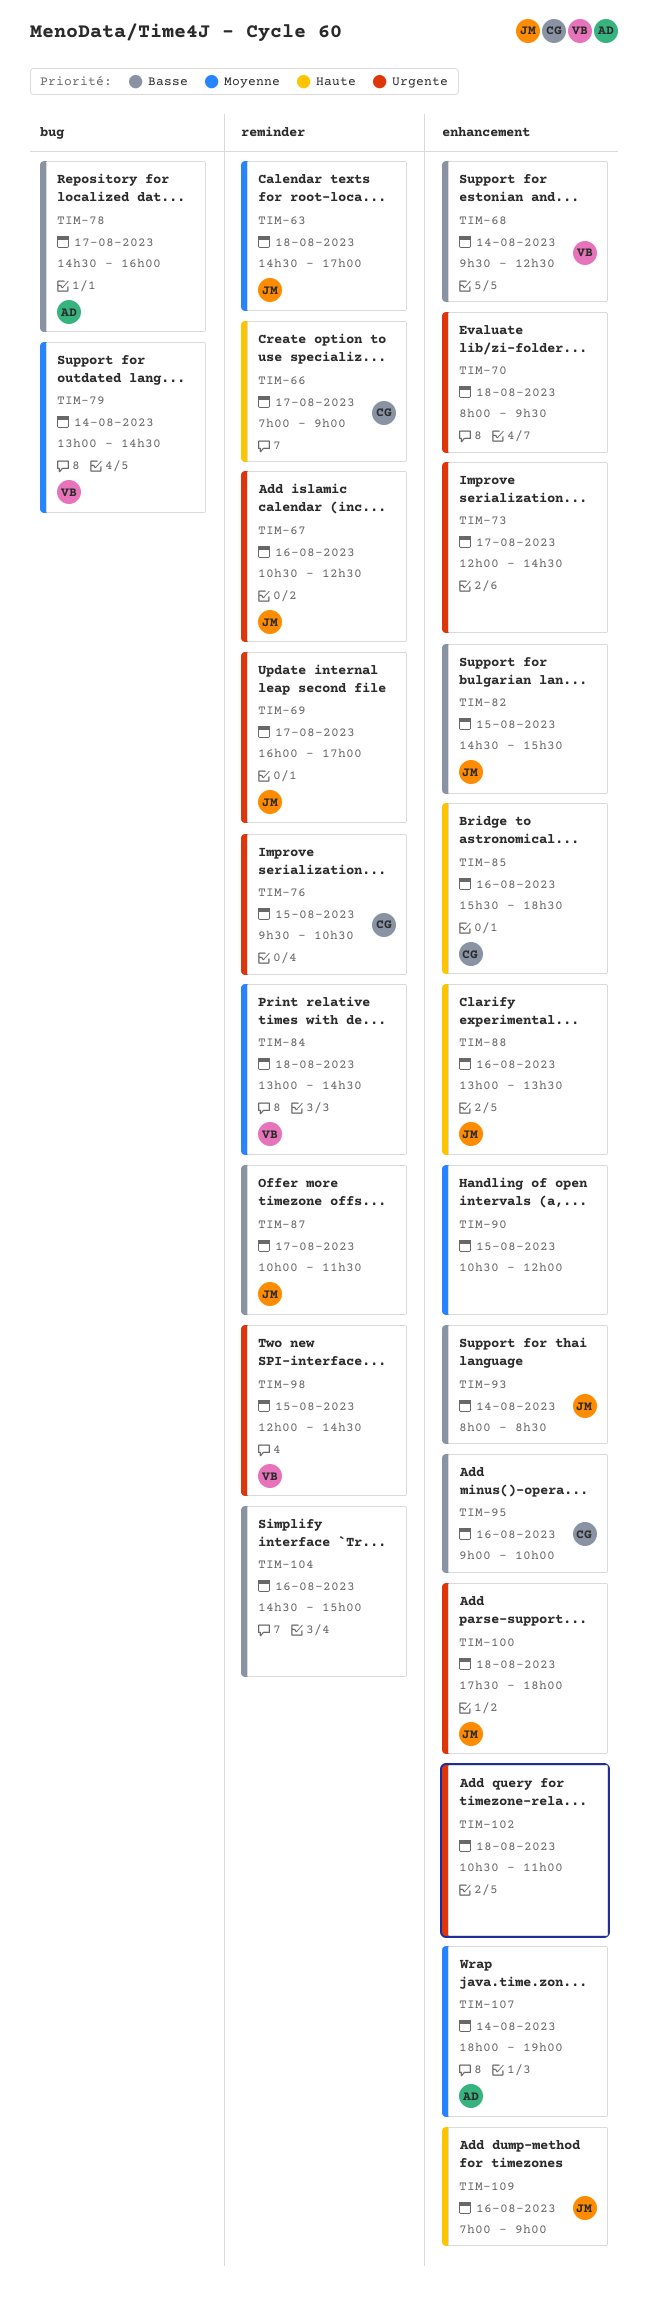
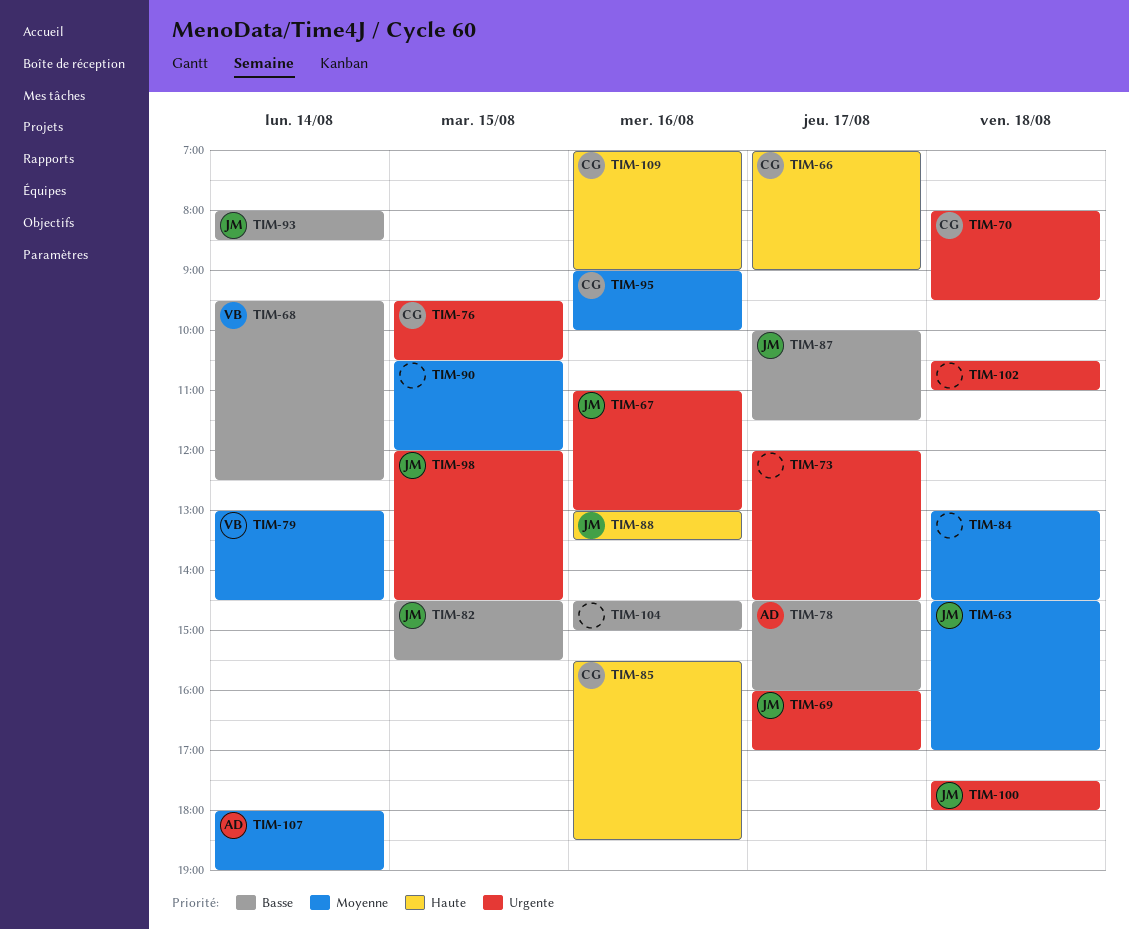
TIM-67, begins: 10:30 -> 11:00
TIM-67, ends: 12:30 -> 13:00
TIM-70, owner: none -> CG
TIM-84, owner: VB -> none
TIM-95, priority: Basse -> Moyenne
TIM-98, owner: VB -> JM
TIM-109, owner: JM -> CG

